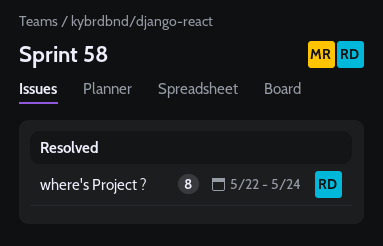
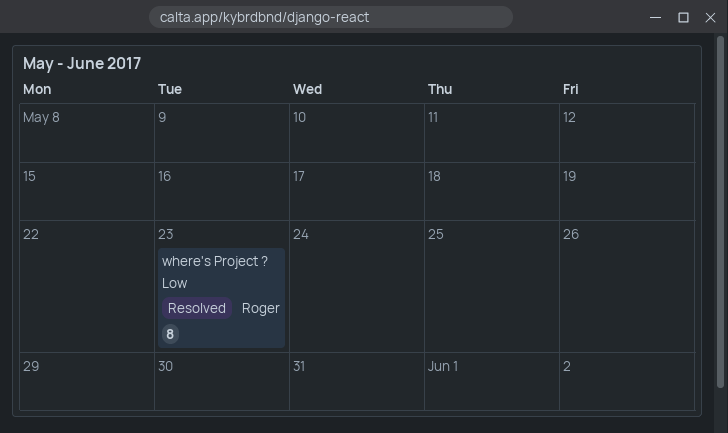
where's Project ?, due: May 24 -> May 23

